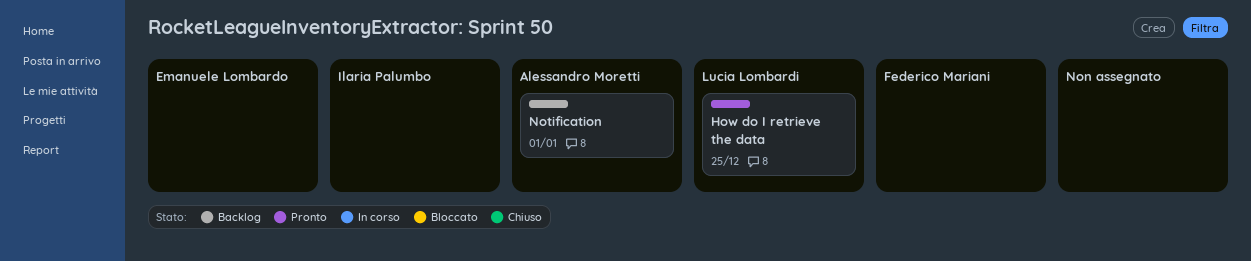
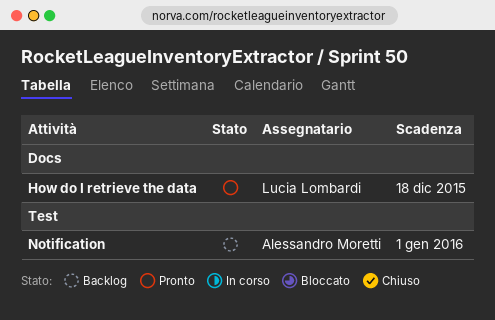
How do I retrieve the data, due: Dec 25 -> Dec 18

